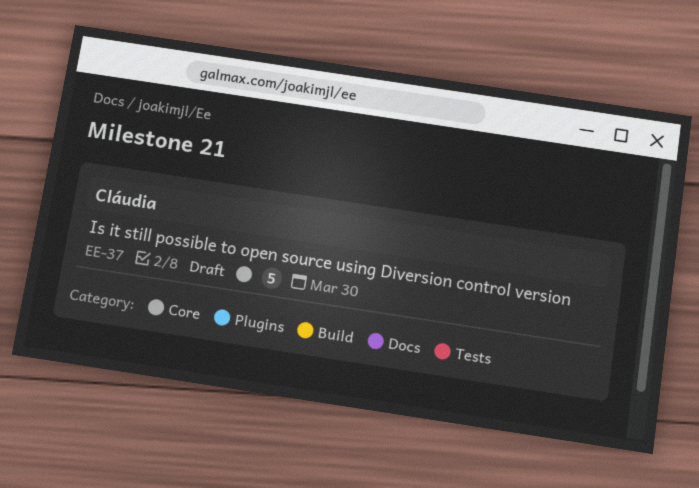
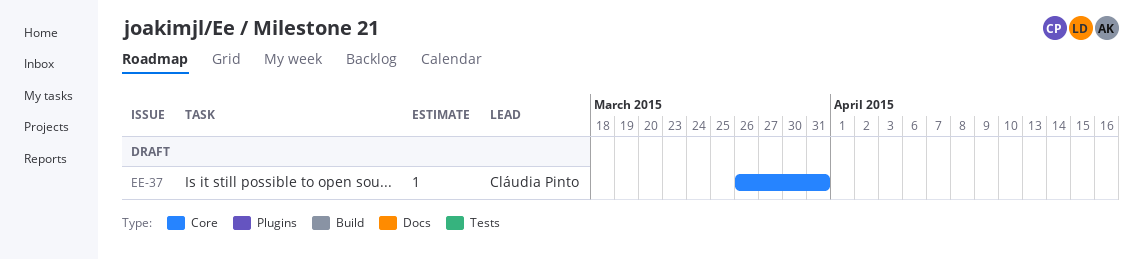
EE-37, estimate: 5 -> 1
EE-37, due: Mar 30 -> Mar 31

